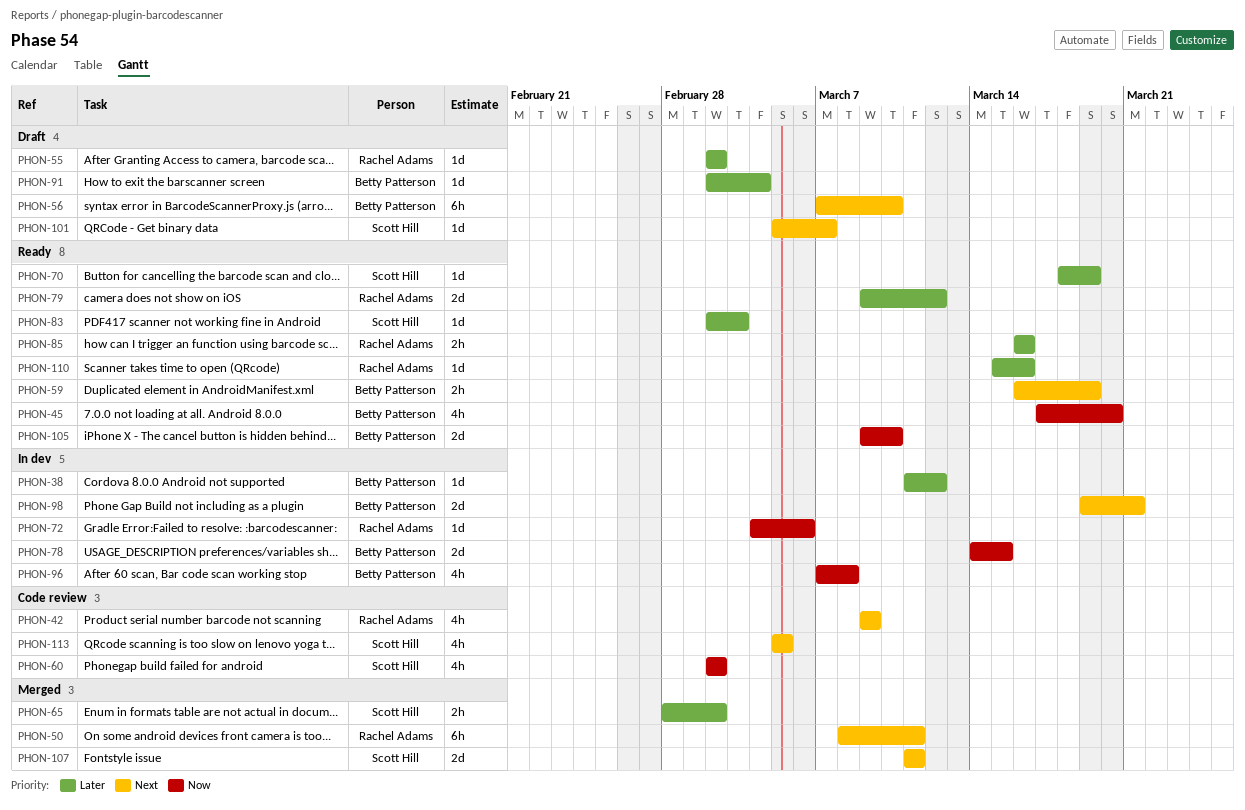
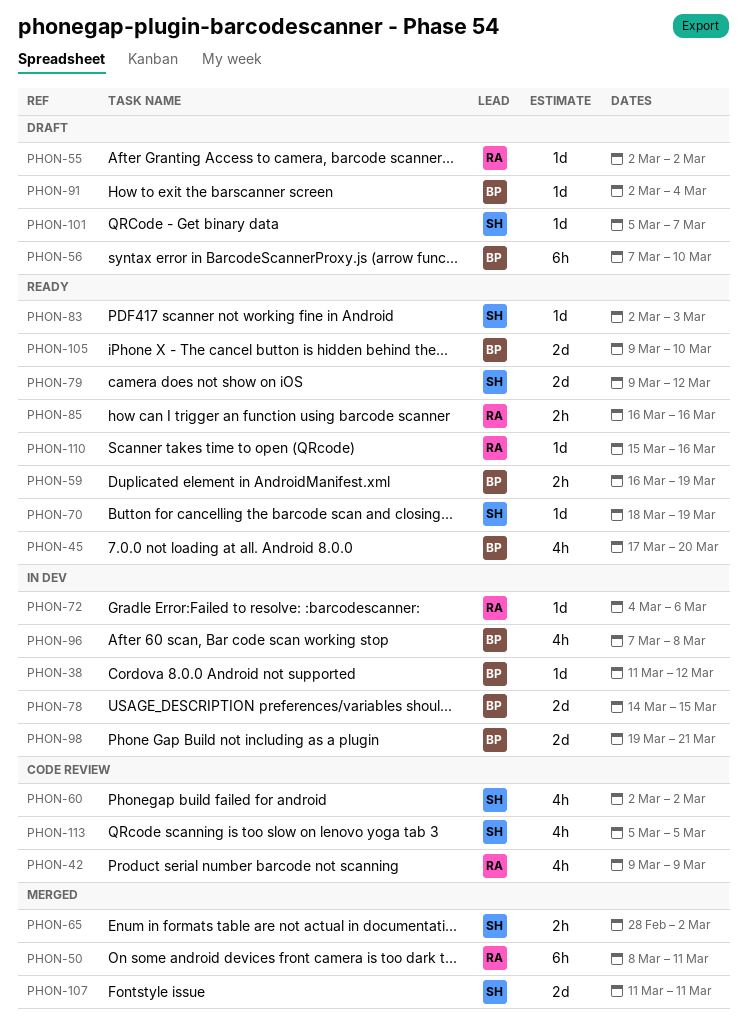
PHON-79, owner: Rachel Adams -> Scott Hill

